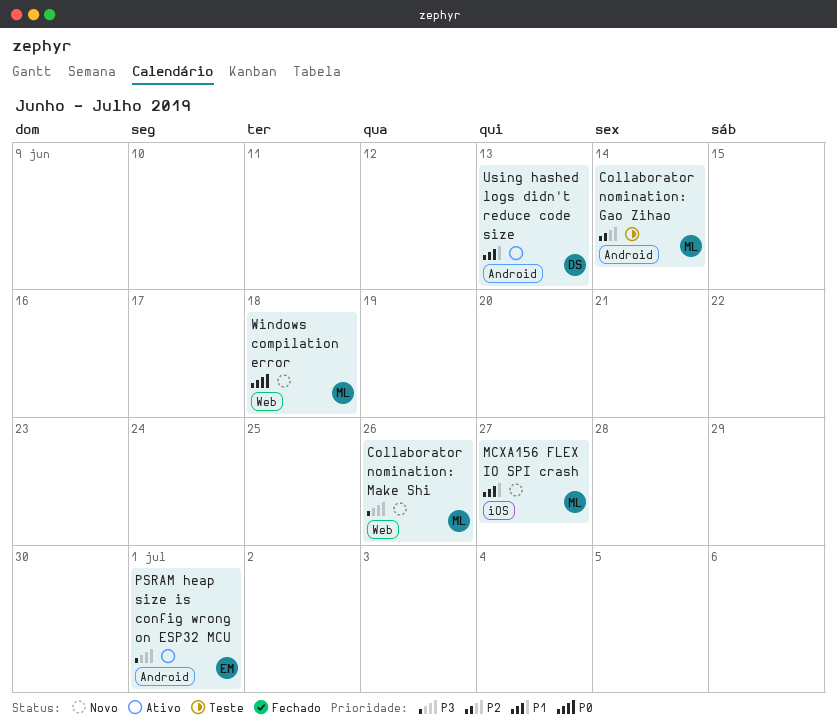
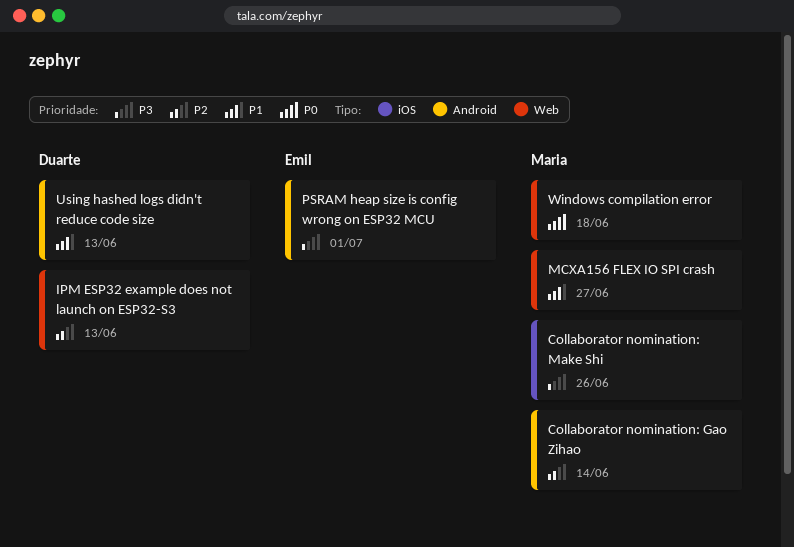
Collaborator nomination: Make Shi, label: Web -> iOS
IPM ESP32 example does not launch on ESP32-S3: none -> present
MCXA156 FLEX IO SPI crash, label: iOS -> Web

